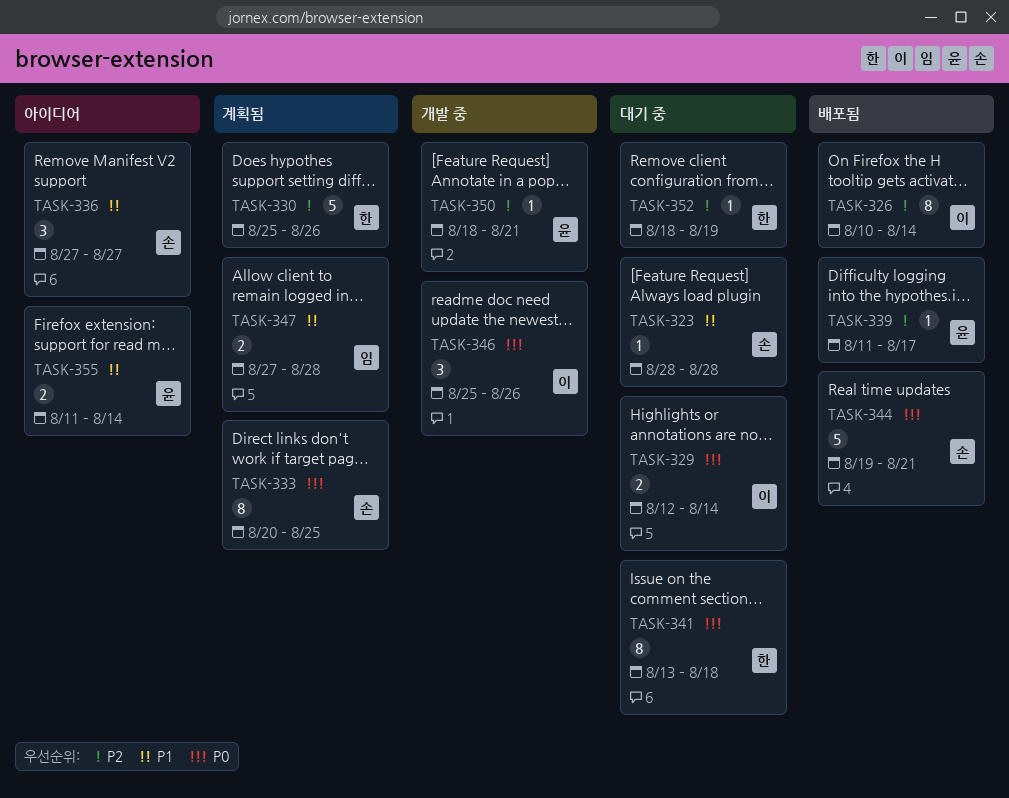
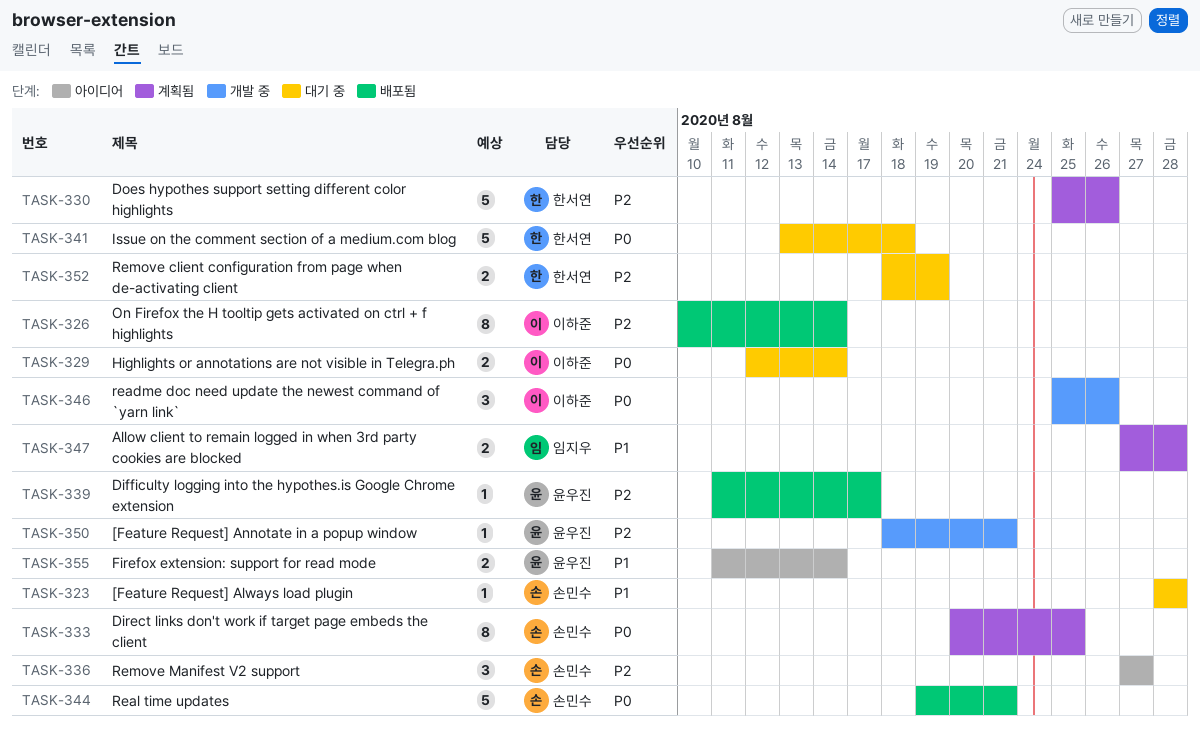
TASK-336, priority: P1 -> P2
TASK-341, estimate: 8 -> 5
TASK-352, estimate: 1 -> 2

